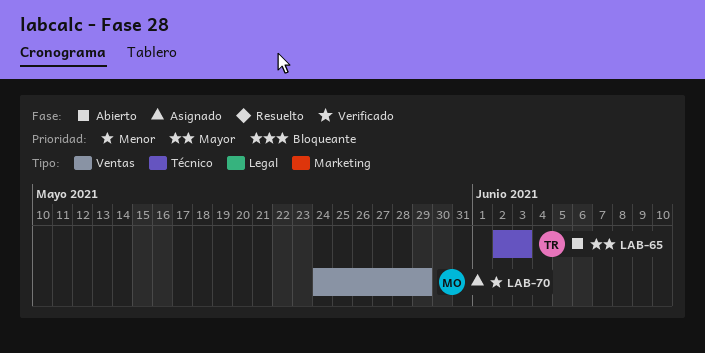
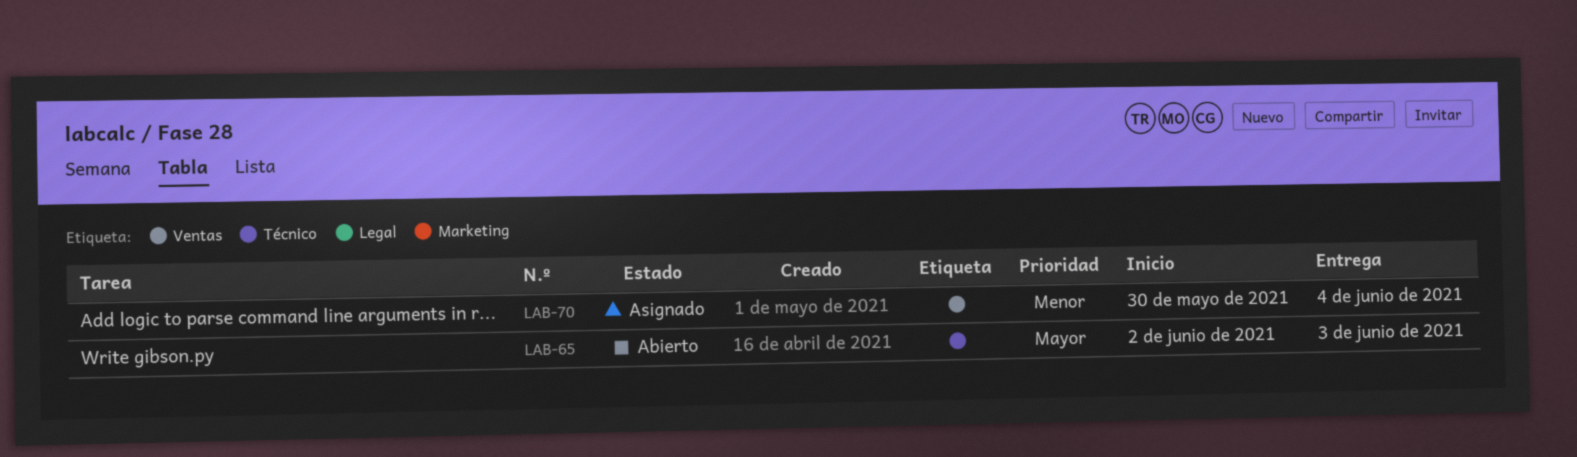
LAB-70, start: May 24 -> May 30
LAB-70, due: May 29 -> Jun 4

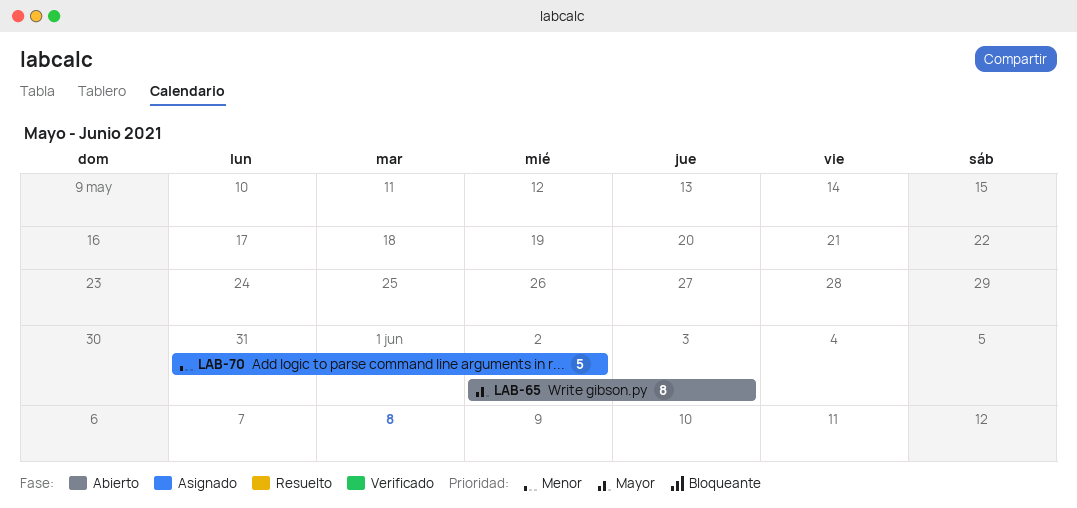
LAB-70, start: May 30 -> May 31
LAB-70, due: Jun 4 -> Jun 2

